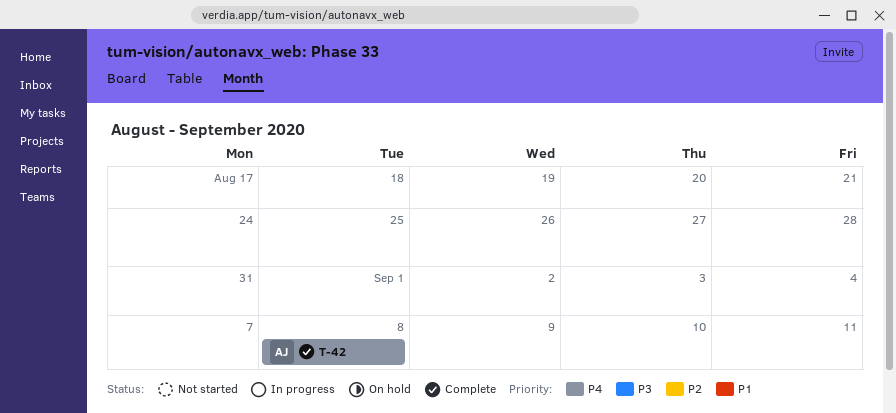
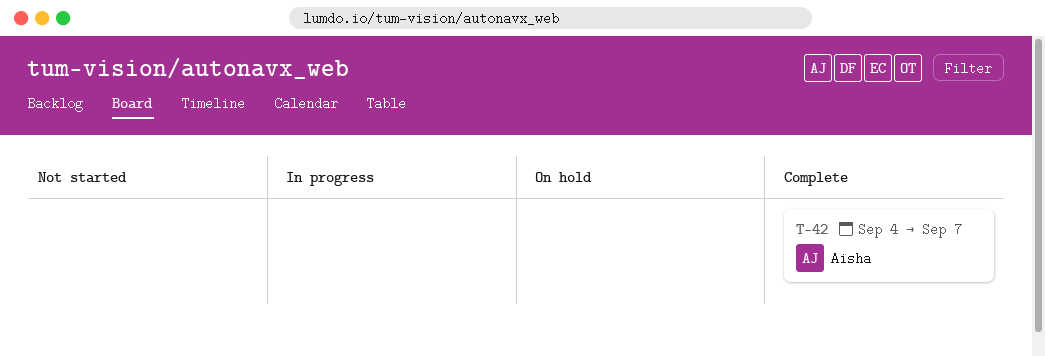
T-42, start: Sep 8 -> Sep 4
T-42, due: Sep 8 -> Sep 7

